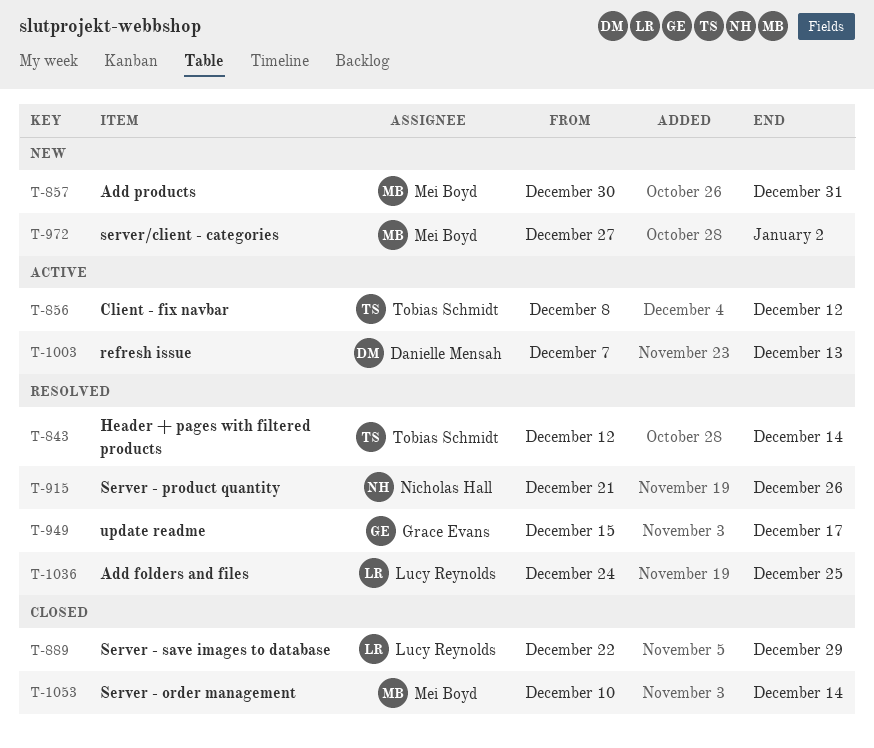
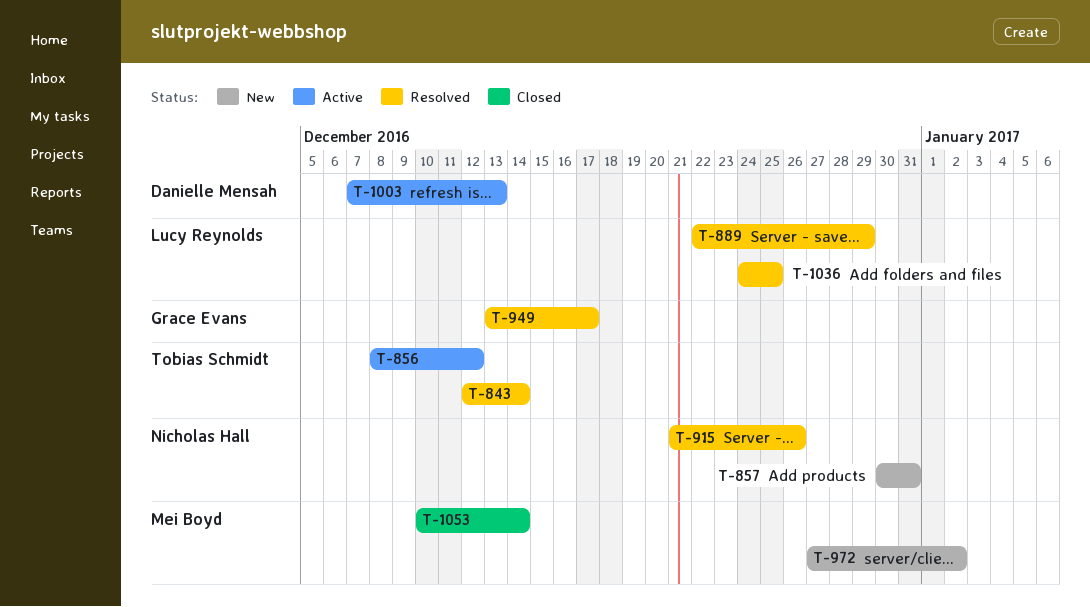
T-857, owner: Mei Boyd -> Nicholas Hall
T-889, status: Closed -> Resolved
T-949, start: Dec 15 -> Dec 13

